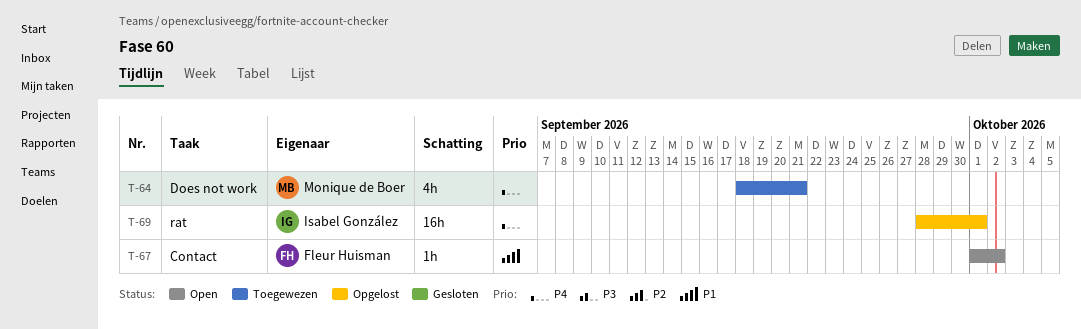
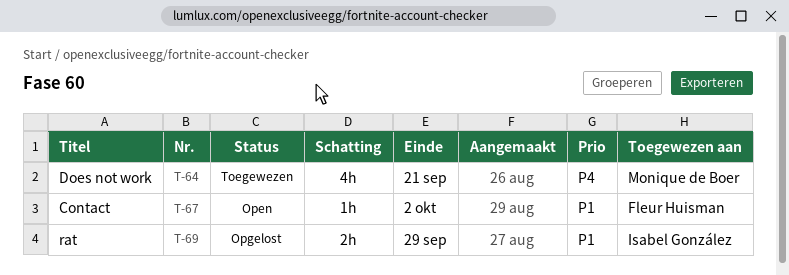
T-69, priority: P4 -> P1
T-69, estimate: 16h -> 2h
T-69, due: Oct 1 -> Sep 29

